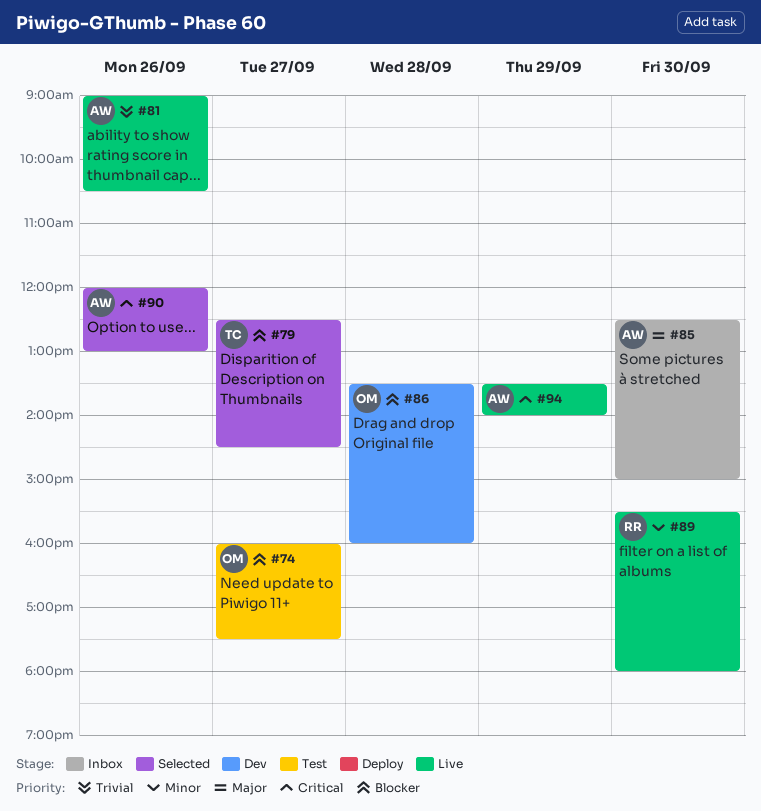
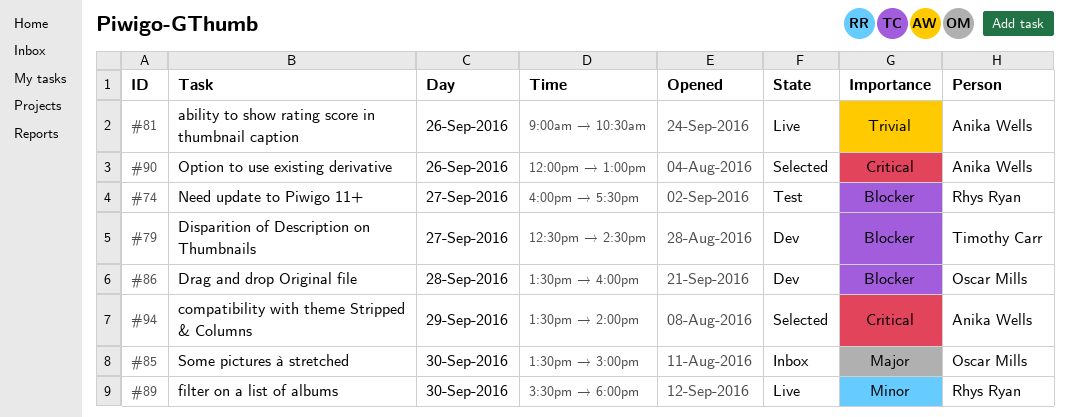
#74, owner: Oscar Mills -> Rhys Ryan
#79, status: Selected -> Dev
#85, owner: Anika Wells -> Oscar Mills
#85, begins: 12:30 -> 13:30
#94, status: Live -> Selected

